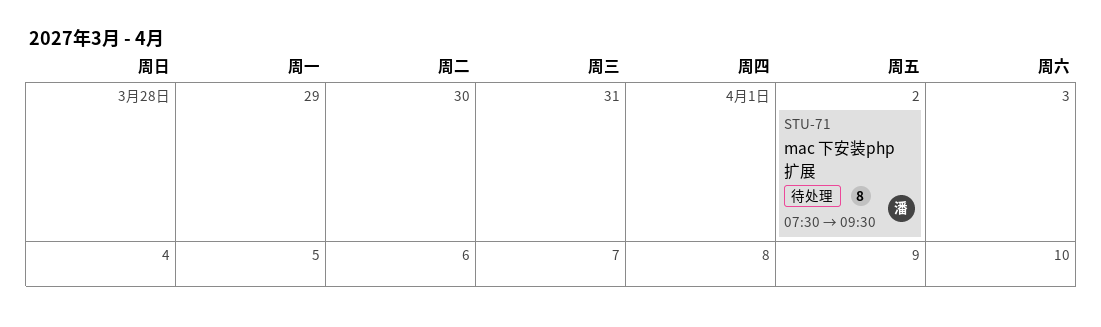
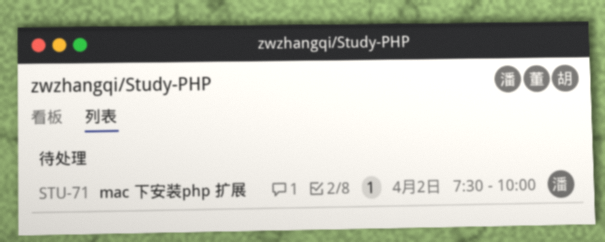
STU-71, estimate: 8 -> 1
STU-71, ends: 09:30 -> 10:00

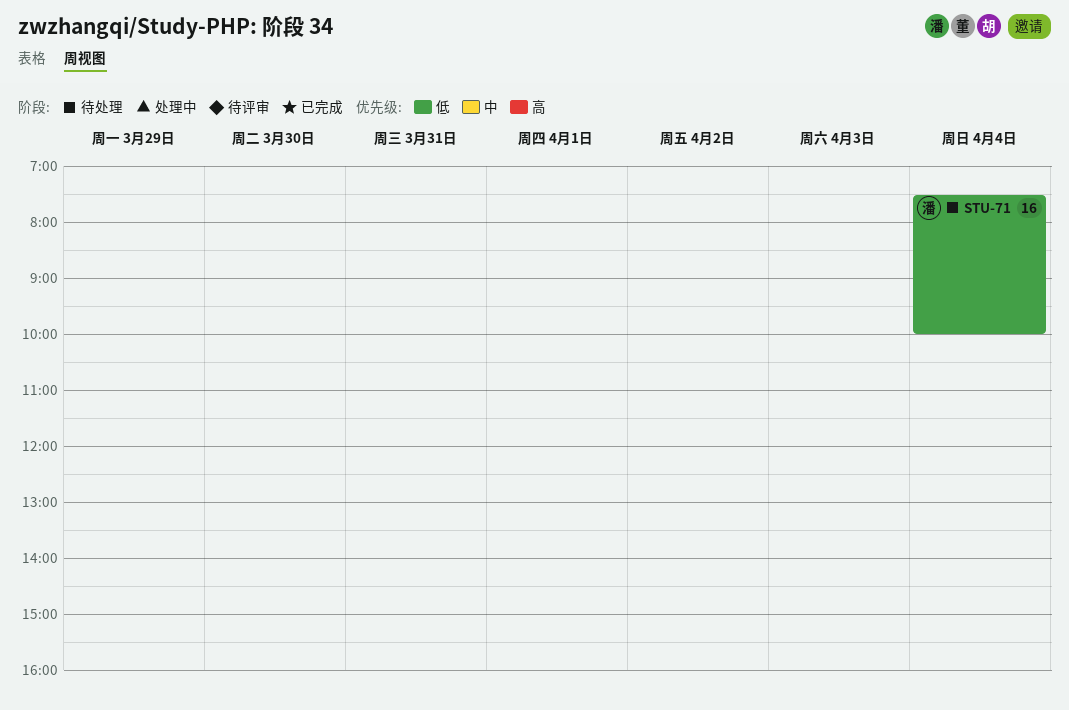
STU-71, estimate: 1 -> 16
STU-71, day: Apr 2 -> Apr 4

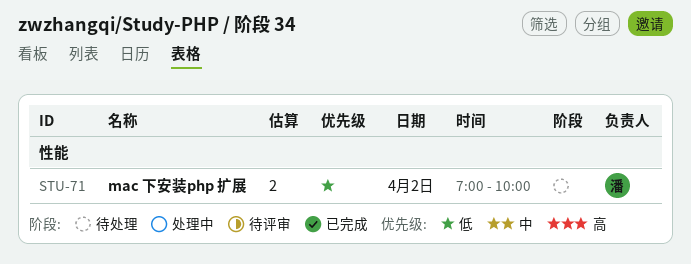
STU-71, estimate: 16 -> 2
STU-71, day: Apr 4 -> Apr 2
STU-71, begins: 07:30 -> 07:00

